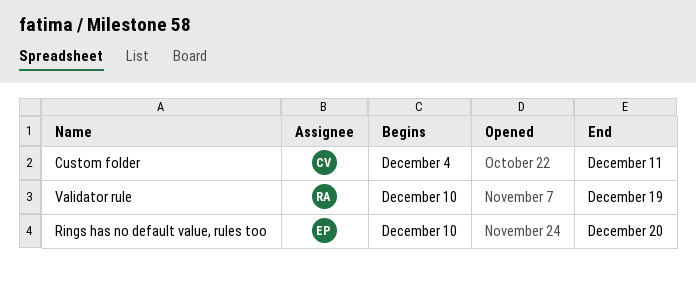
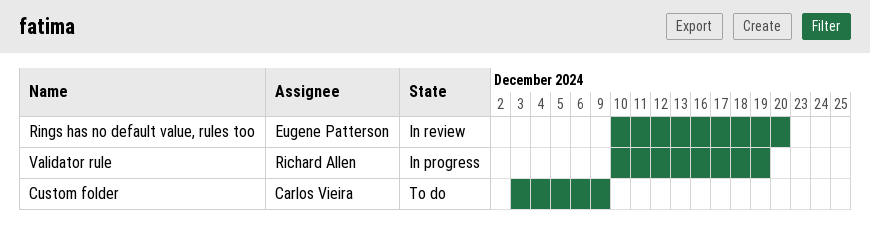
Custom folder, start: Dec 4 -> Dec 3
Custom folder, due: Dec 11 -> Dec 9

